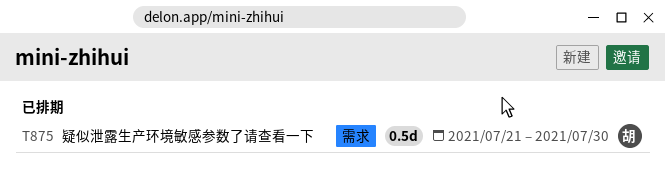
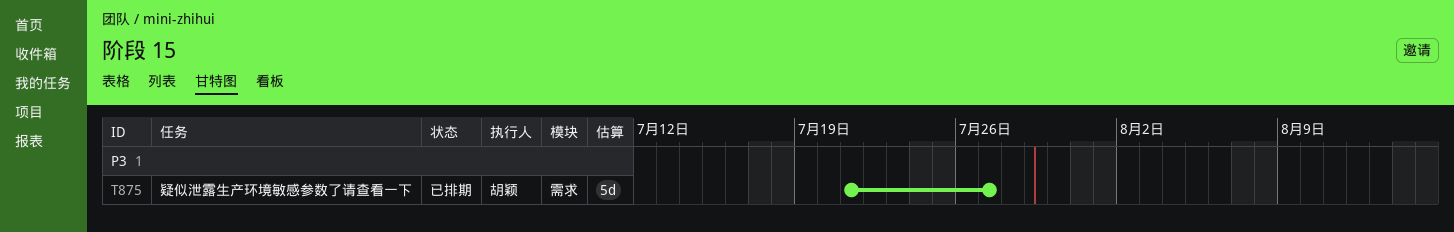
T875, estimate: 0.5d -> 5d
T875, due: Jul 30 -> Jul 27

